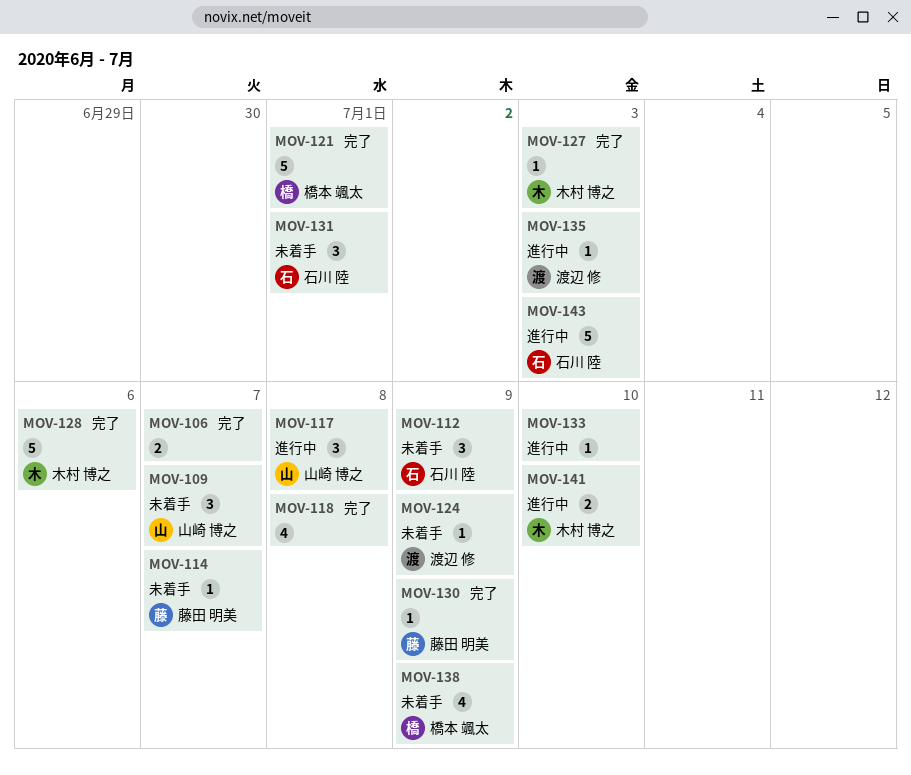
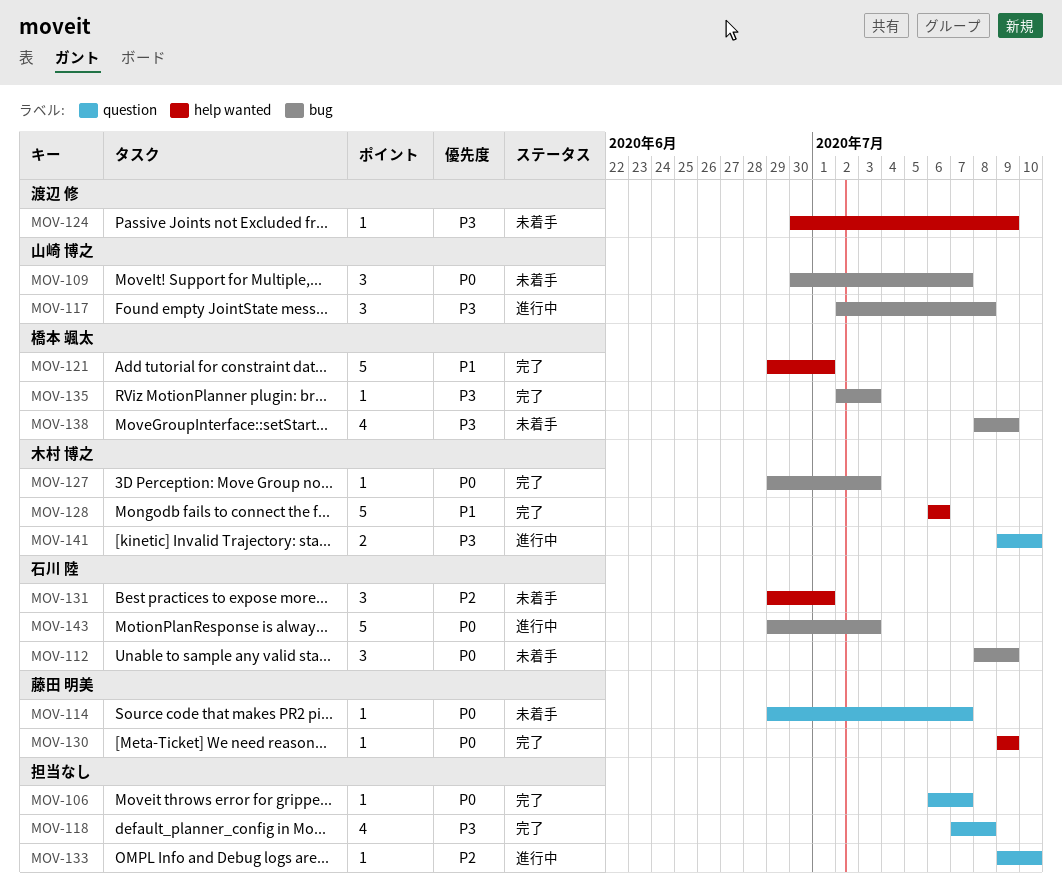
MOV-106, estimate: 2 -> 1
MOV-135, status: 進行中 -> 完了
MOV-135, owner: 渡辺 修 -> 橋本 颯太

